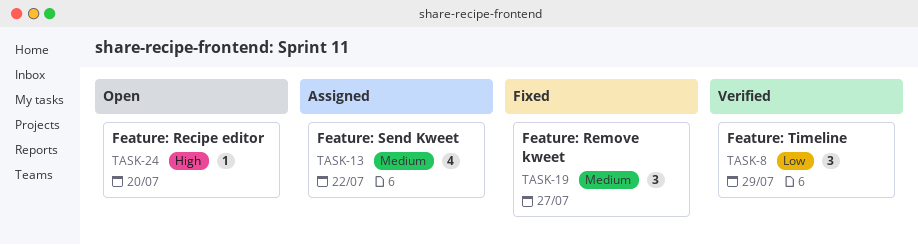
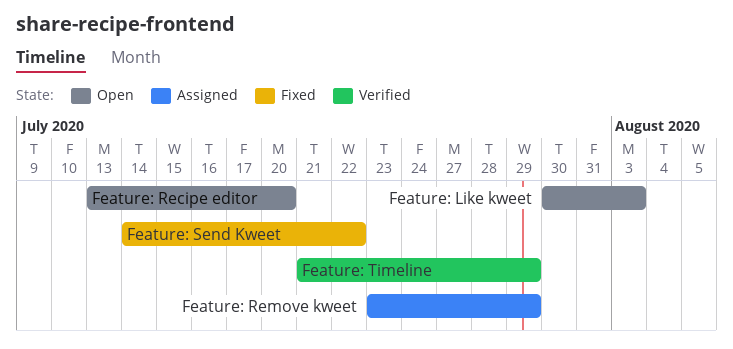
Feature: Like kweet: none -> present
Feature: Remove kweet, status: Fixed -> Assigned
Feature: Remove kweet, due: Jul 27 -> Jul 29
Feature: Send Kweet, status: Assigned -> Fixed

